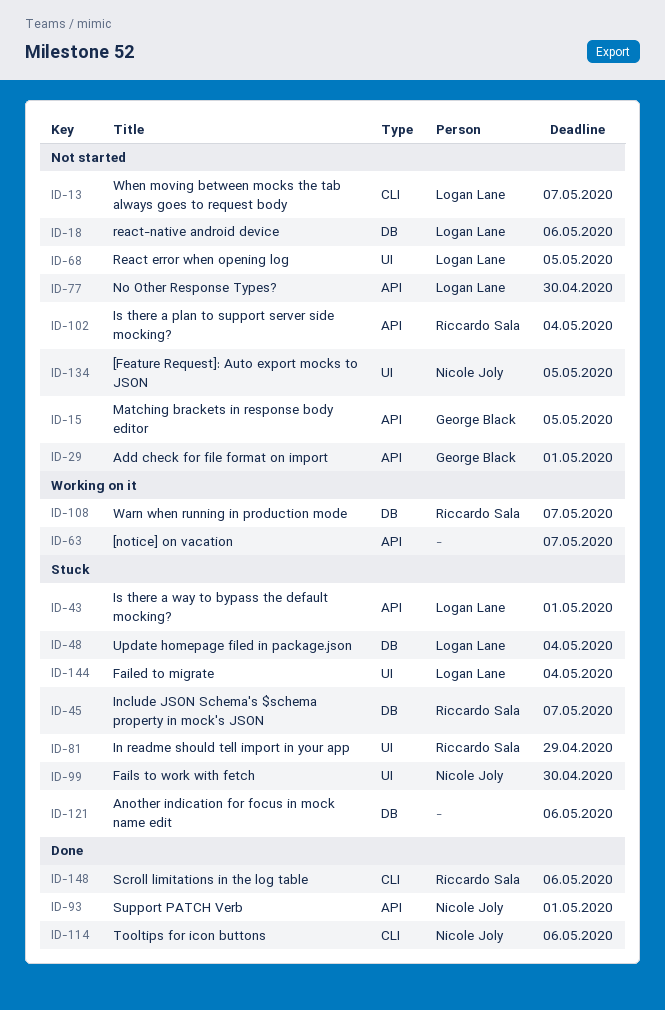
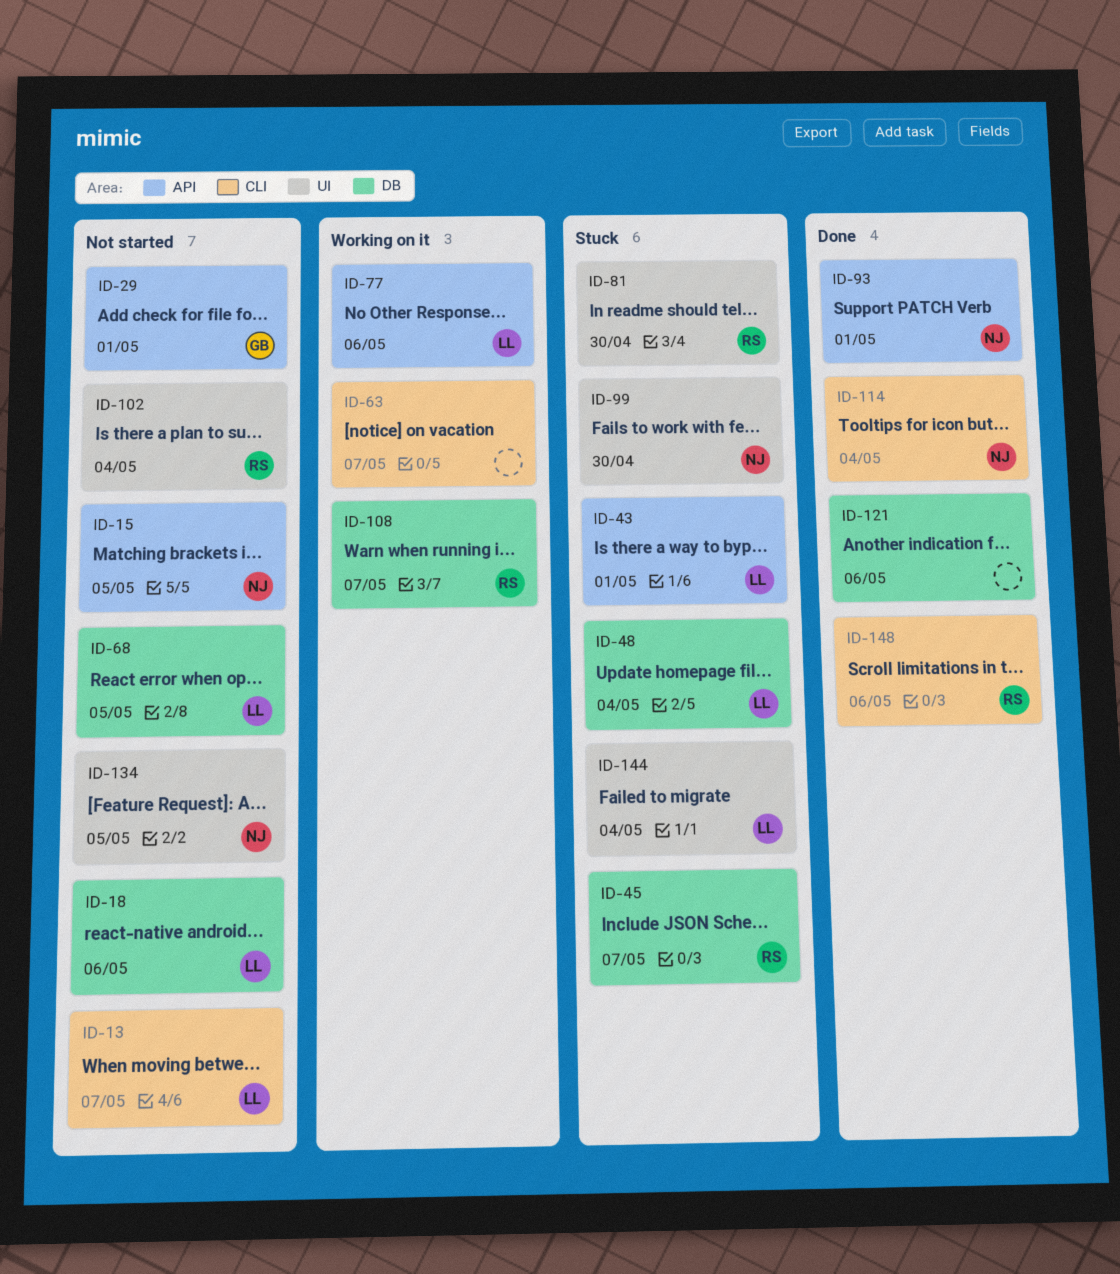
ID-15, owner: George Black -> Nicole Joly
ID-63, label: API -> CLI
ID-68, label: UI -> DB
ID-77, status: Not started -> Working on it
ID-77, due: Apr 30 -> May 6
ID-81, due: Apr 29 -> Apr 30
ID-102, label: API -> UI
ID-114, due: May 6 -> May 4
ID-121, status: Stuck -> Done

